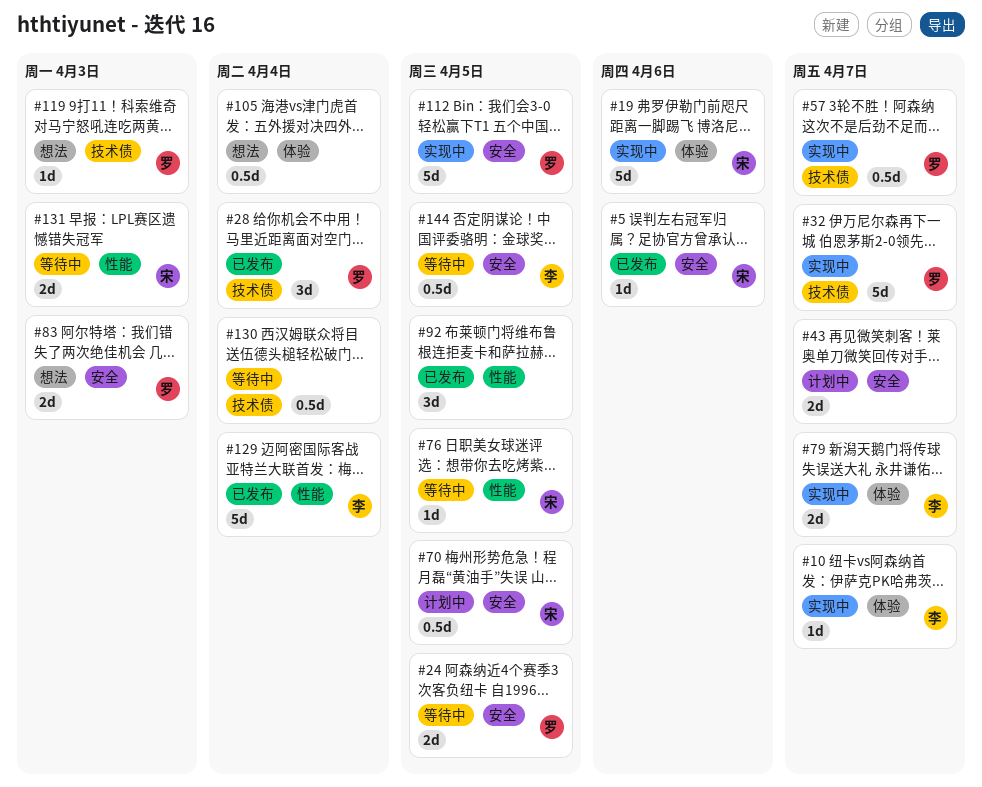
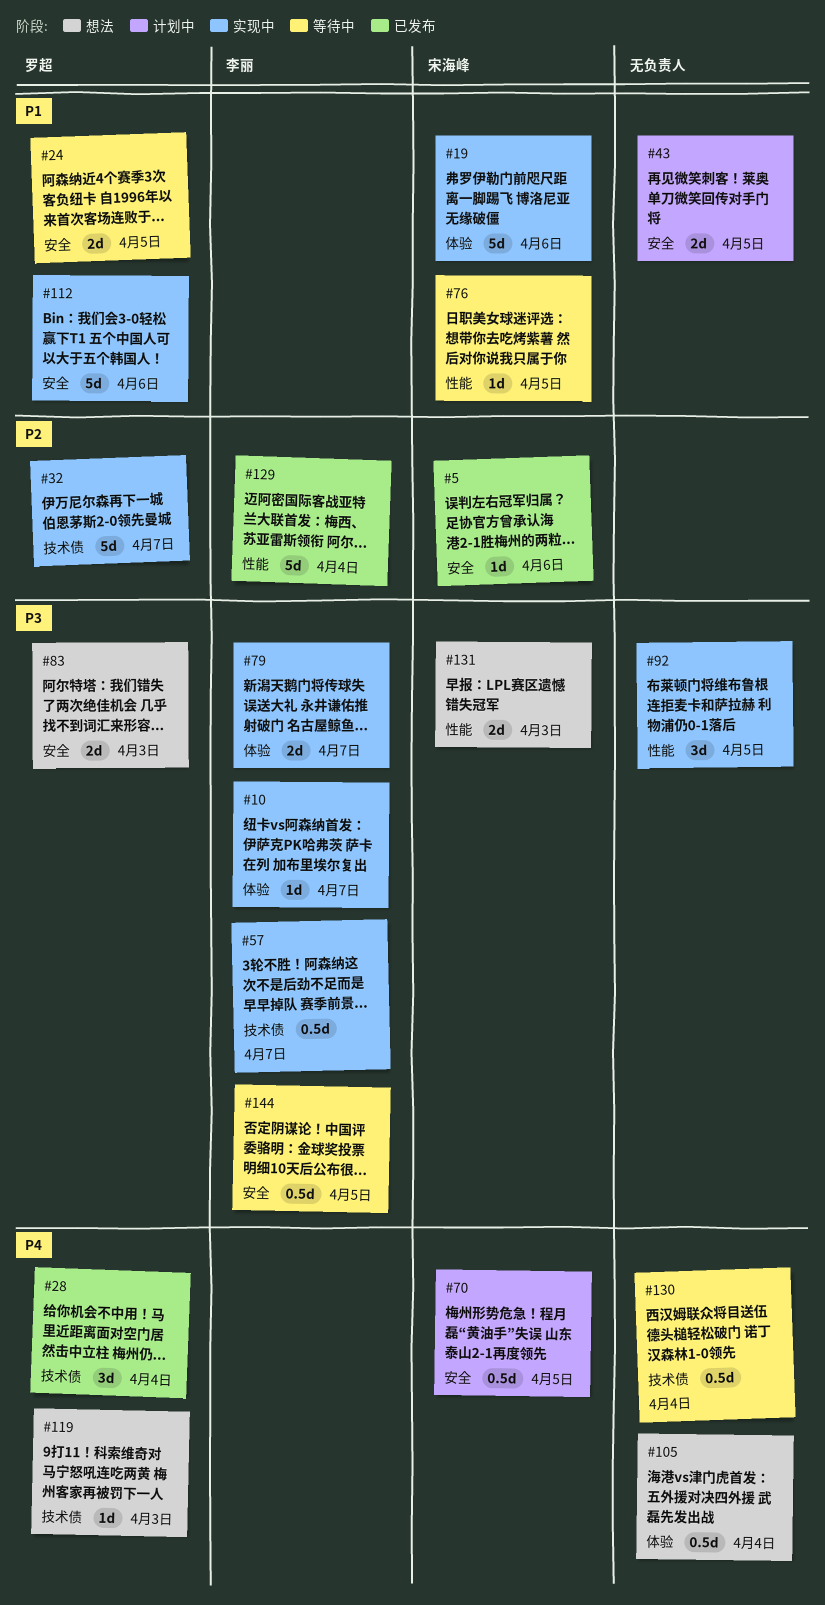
#43, due: Apr 7 -> Apr 5
#57, owner: 罗超 -> 李丽
#92, status: 已发布 -> 实现中
#112, due: Apr 5 -> Apr 6
#131, status: 等待中 -> 想法

